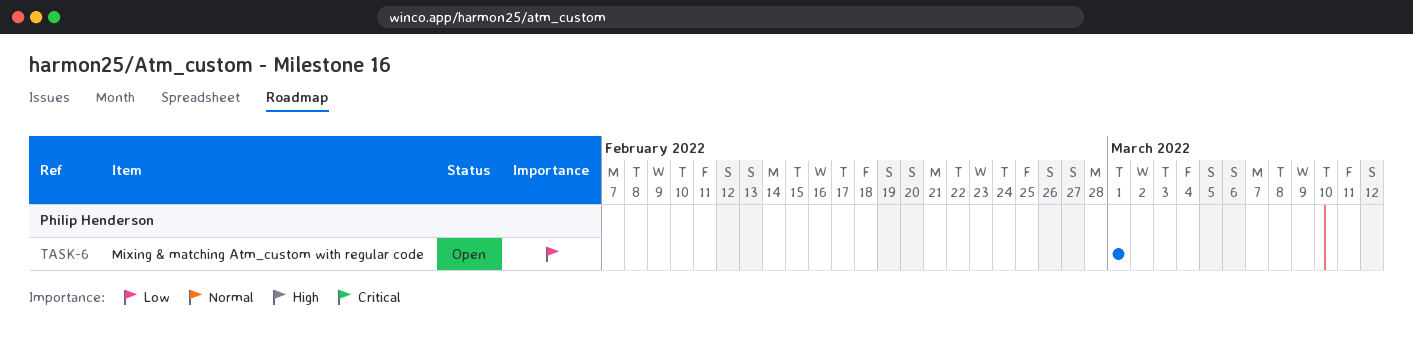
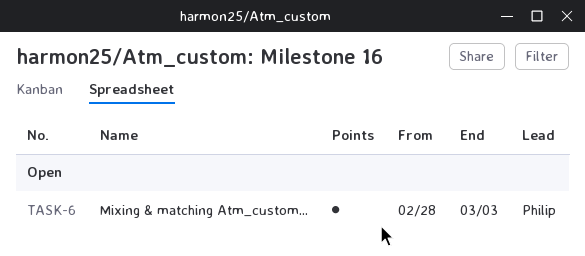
TASK-6, start: Mar 1 -> Feb 28
TASK-6, due: Mar 1 -> Mar 3

